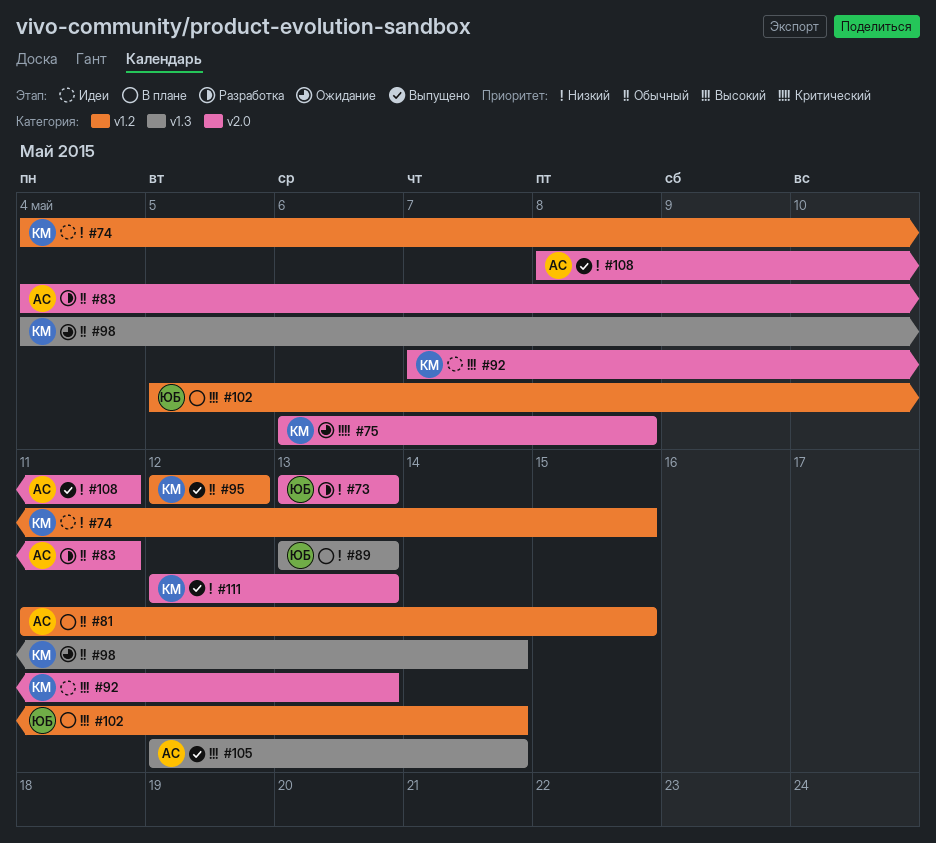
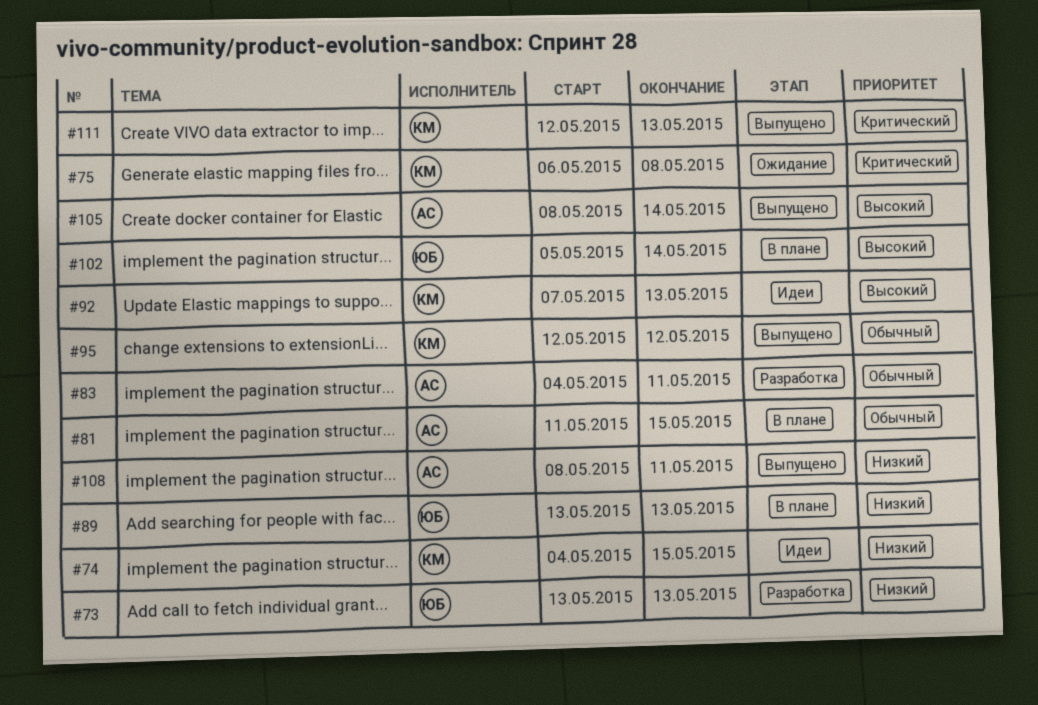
#98: present -> none
#105, start: May 12 -> May 8
#111, priority: Низкий -> Критический

